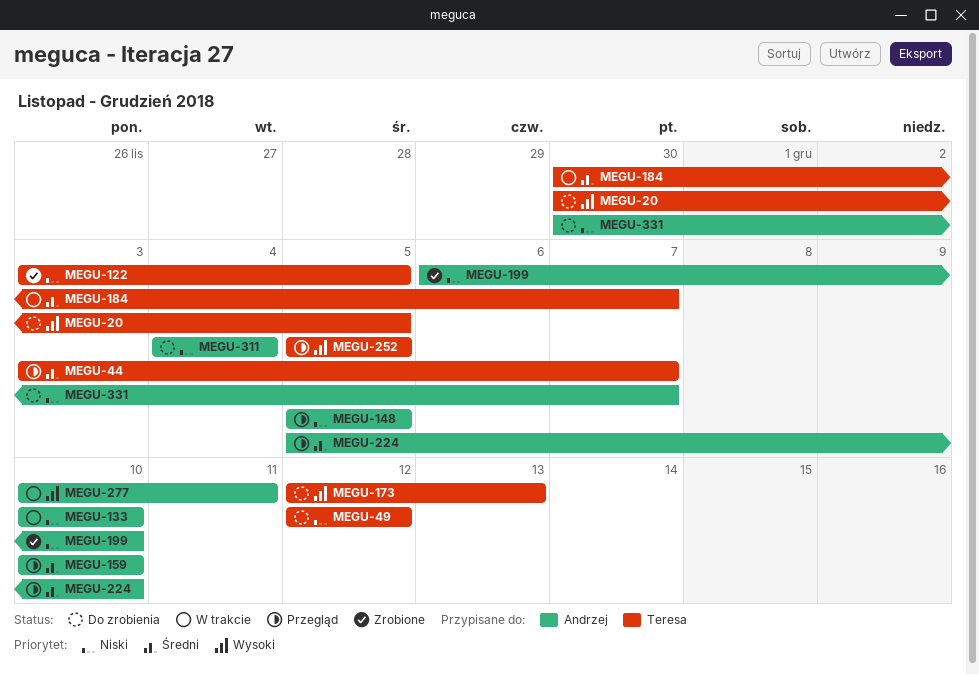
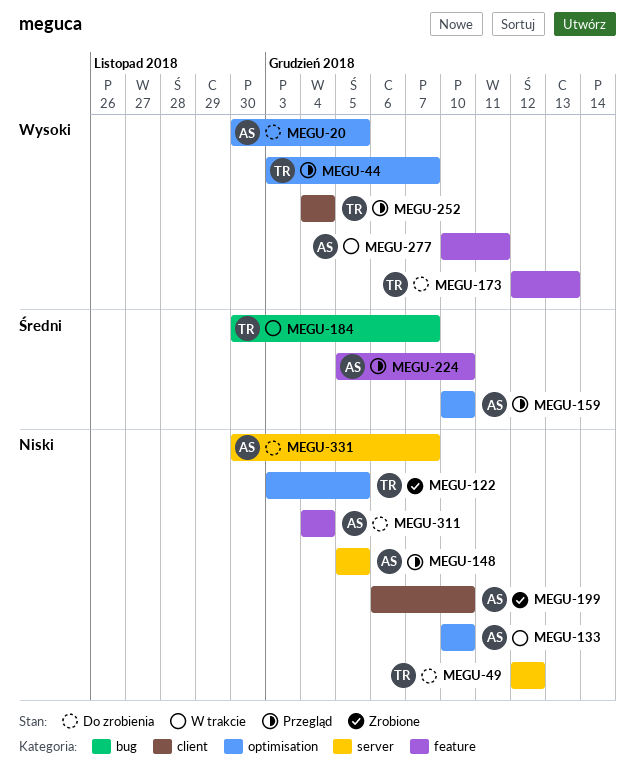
MEGU-20, owner: Teresa -> Andrzej
MEGU-44, priority: Średni -> Wysoki
MEGU-252, start: Dec 5 -> Dec 4
MEGU-252, due: Dec 5 -> Dec 4

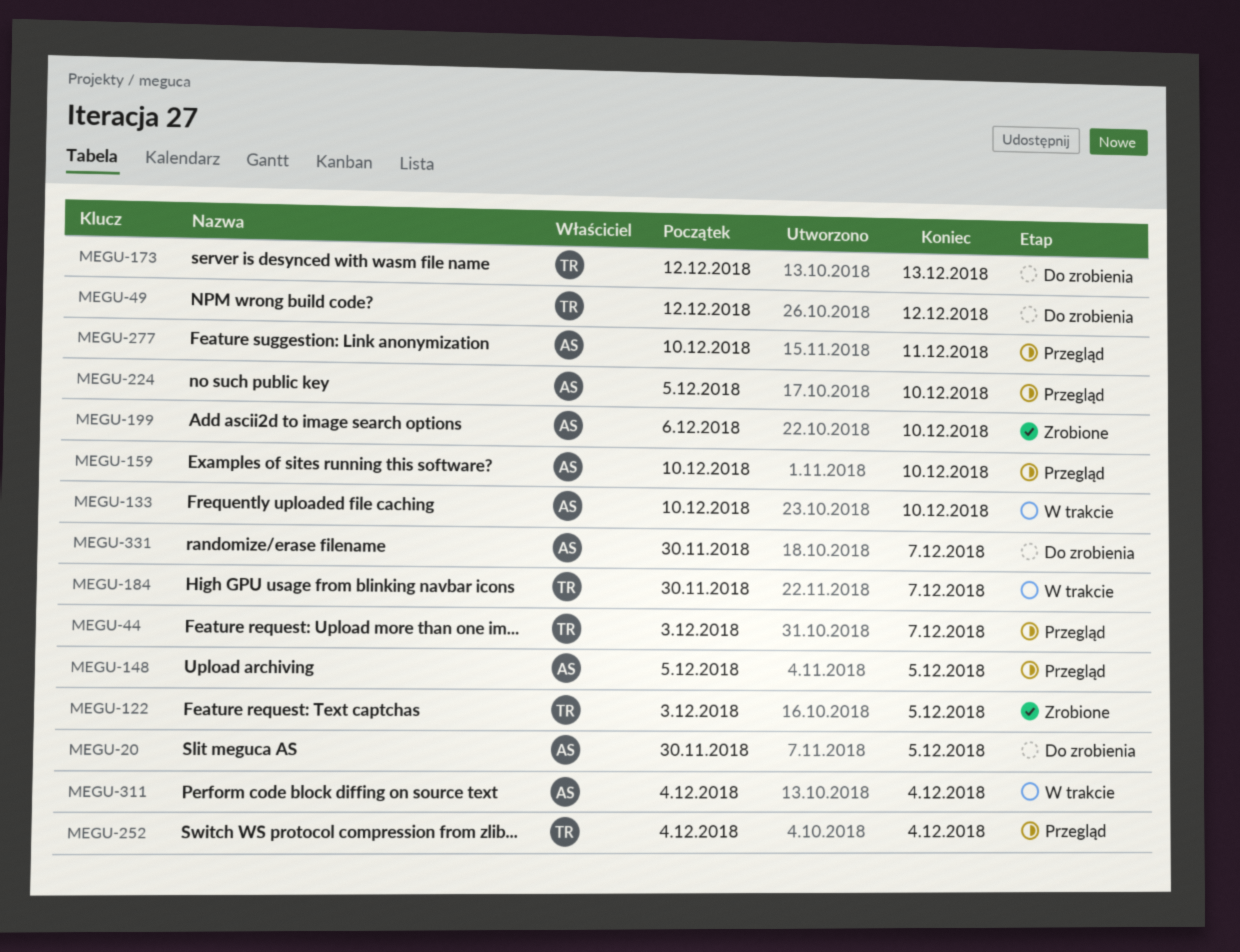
MEGU-277, status: W trakcie -> Przegląd
MEGU-311, status: Do zrobienia -> W trakcie

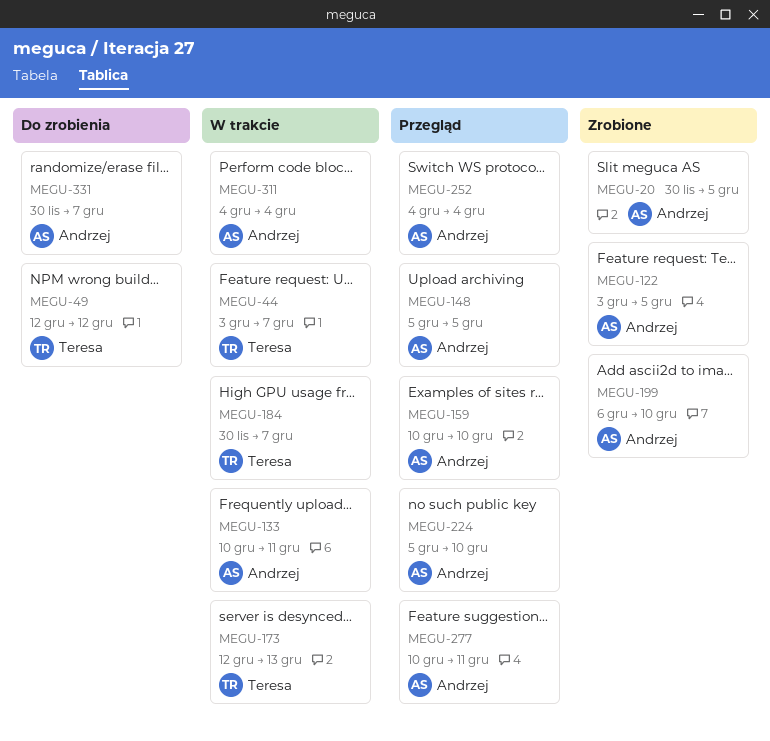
MEGU-20, status: Do zrobienia -> Zrobione
MEGU-44, status: Przegląd -> W trakcie
MEGU-122, owner: Teresa -> Andrzej
MEGU-133, due: Dec 10 -> Dec 11
MEGU-173, status: Do zrobienia -> W trakcie
MEGU-252, owner: Teresa -> Andrzej

